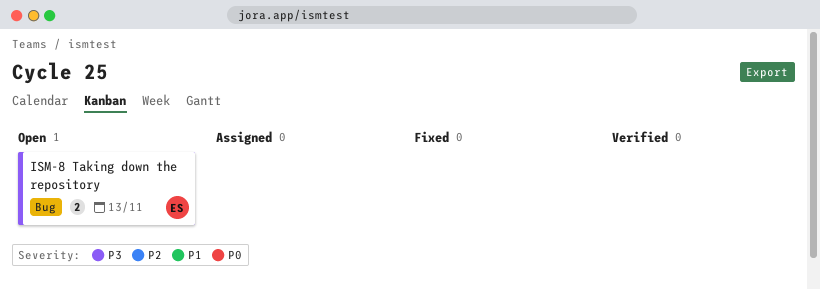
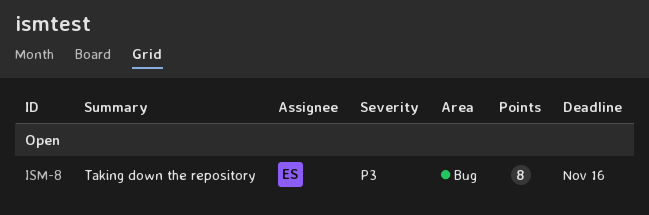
ISM-8, estimate: 2 -> 8
ISM-8, due: Nov 13 -> Nov 16

